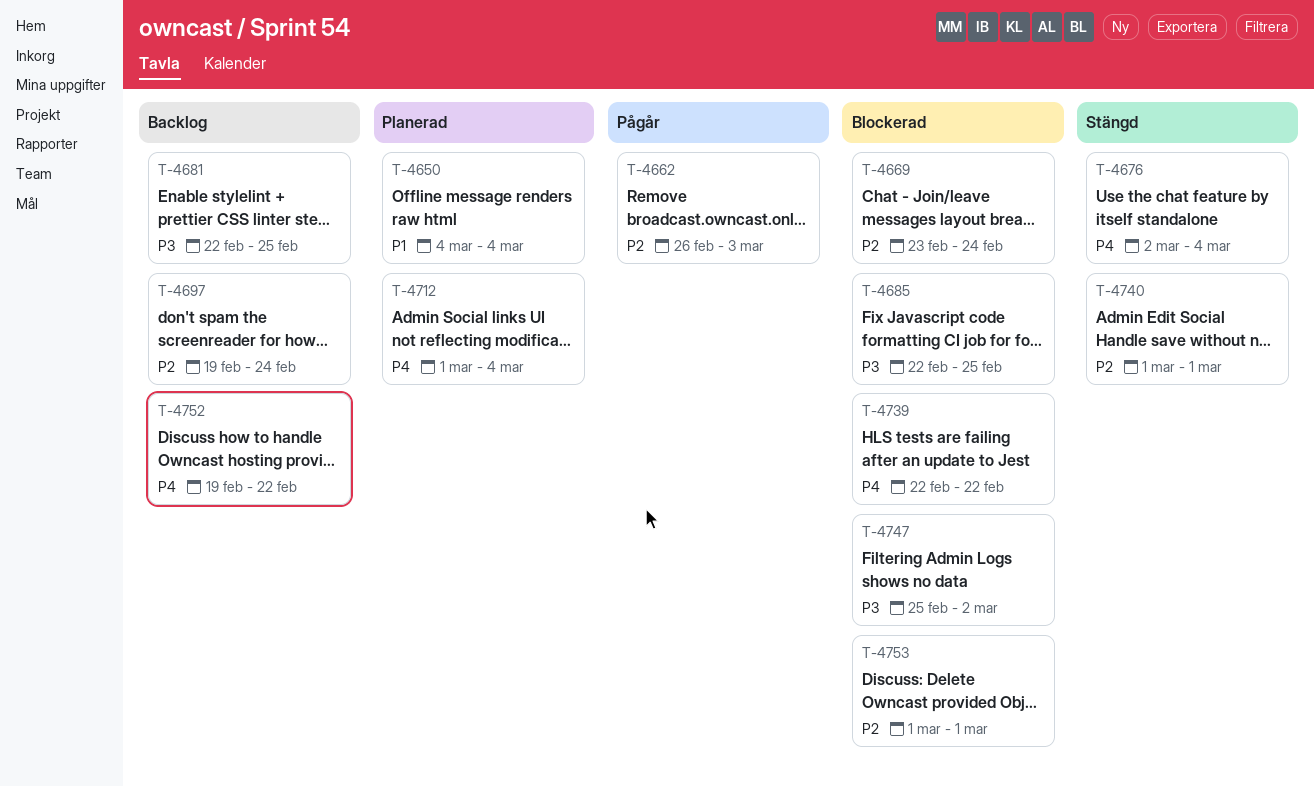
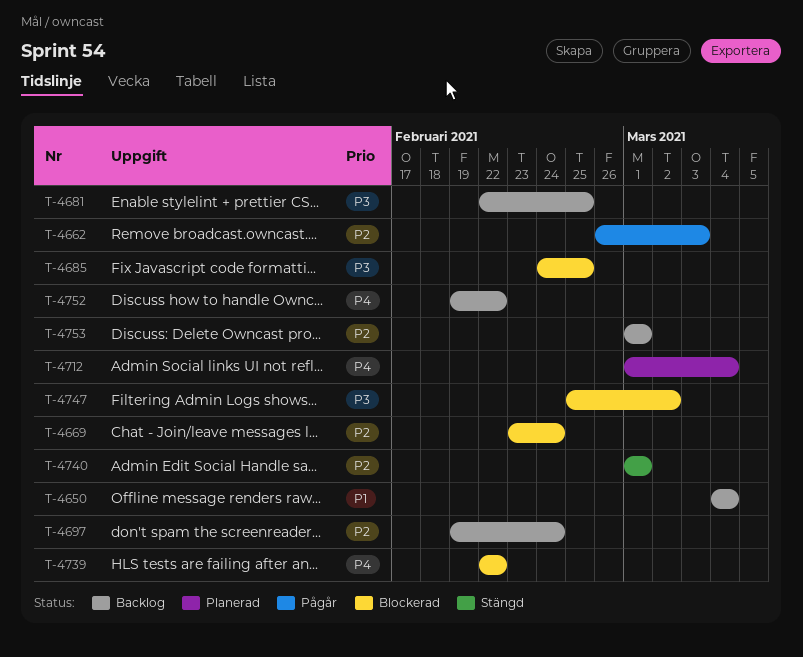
T-4650, status: Planerad -> Backlog
T-4676: present -> none
T-4685, start: Feb 22 -> Feb 24
T-4753, status: Blockerad -> Backlog

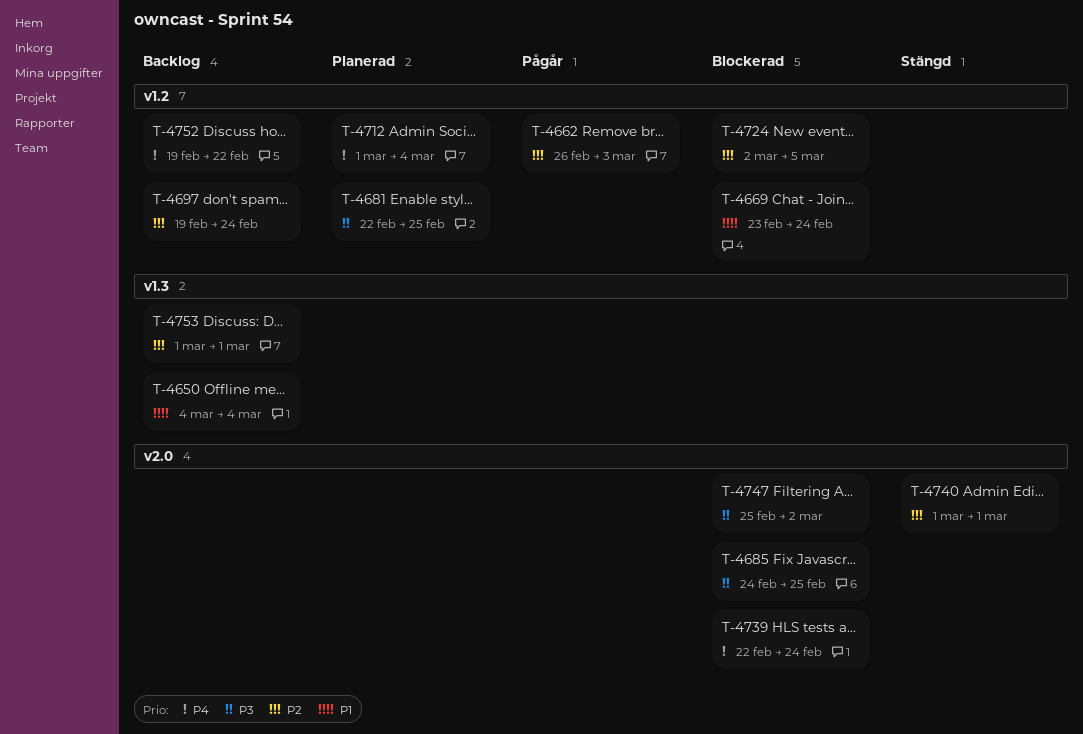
T-4669, priority: P2 -> P1
T-4681, status: Backlog -> Planerad
T-4724: none -> present
T-4739, due: Feb 22 -> Feb 24

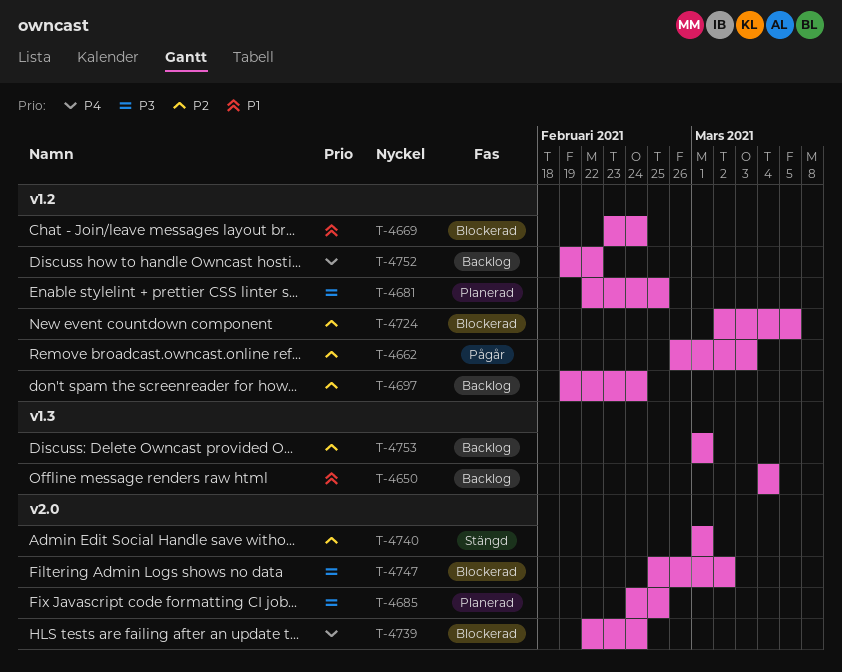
T-4685, status: Blockerad -> Planerad
T-4712: present -> none

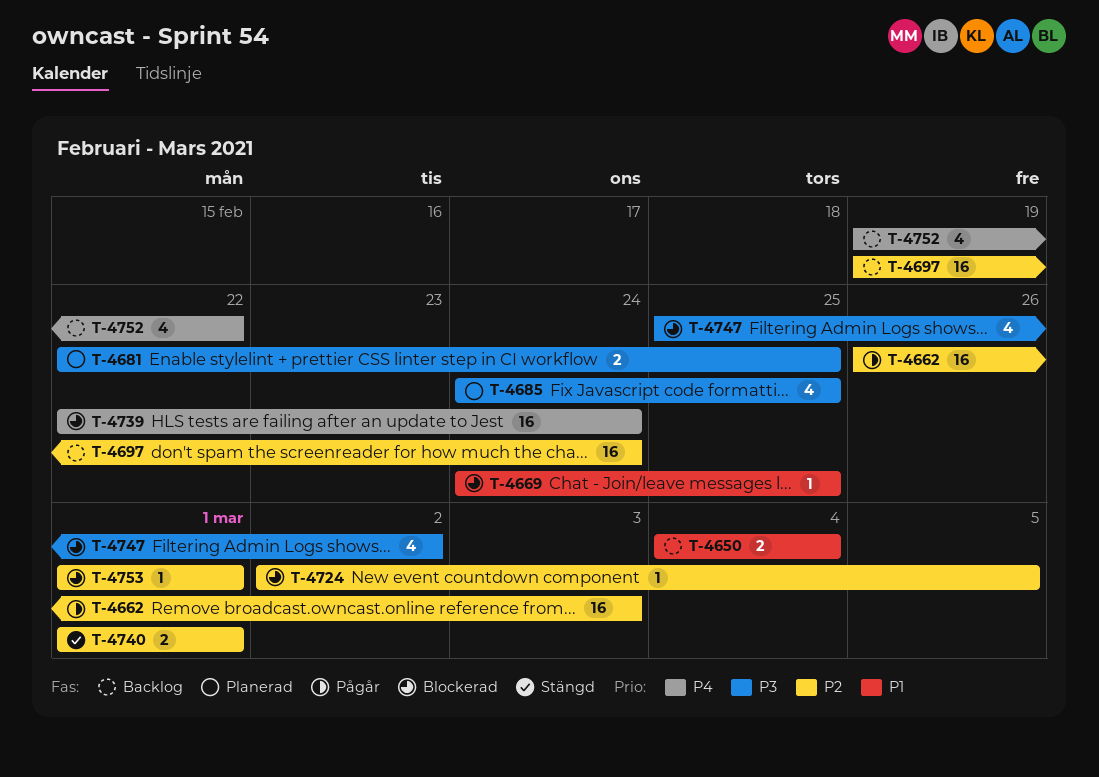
T-4669, start: Feb 23 -> Feb 24
T-4669, due: Feb 24 -> Feb 25
T-4753, status: Backlog -> Blockerad

